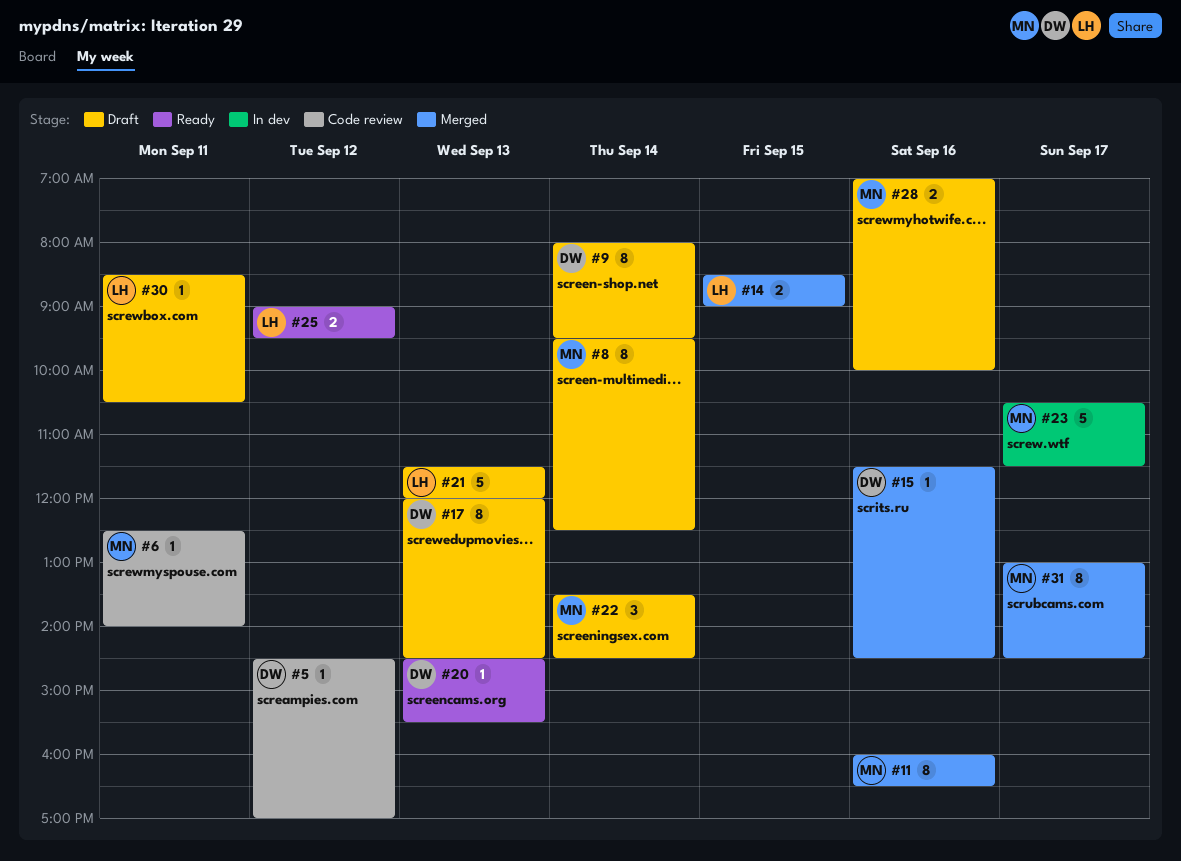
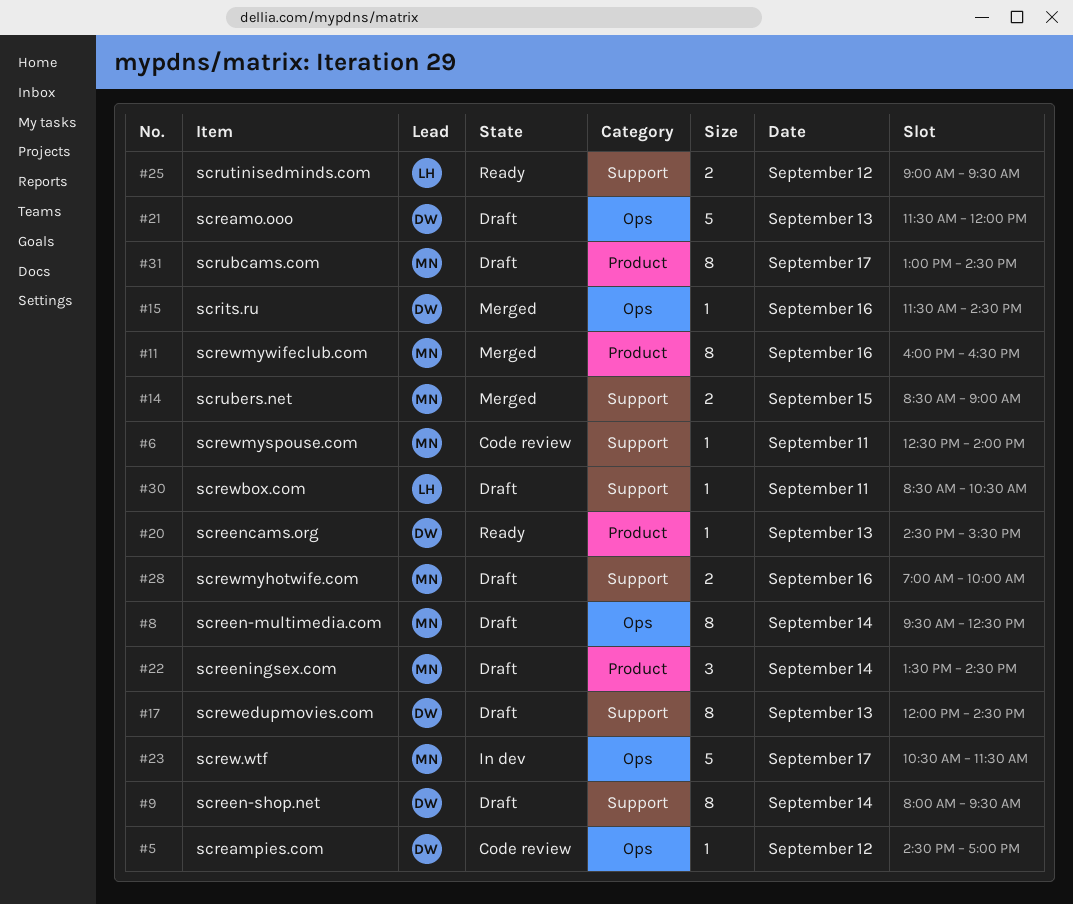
#14, owner: LH -> MN
#21, owner: LH -> DW
#31, status: Merged -> Draft

